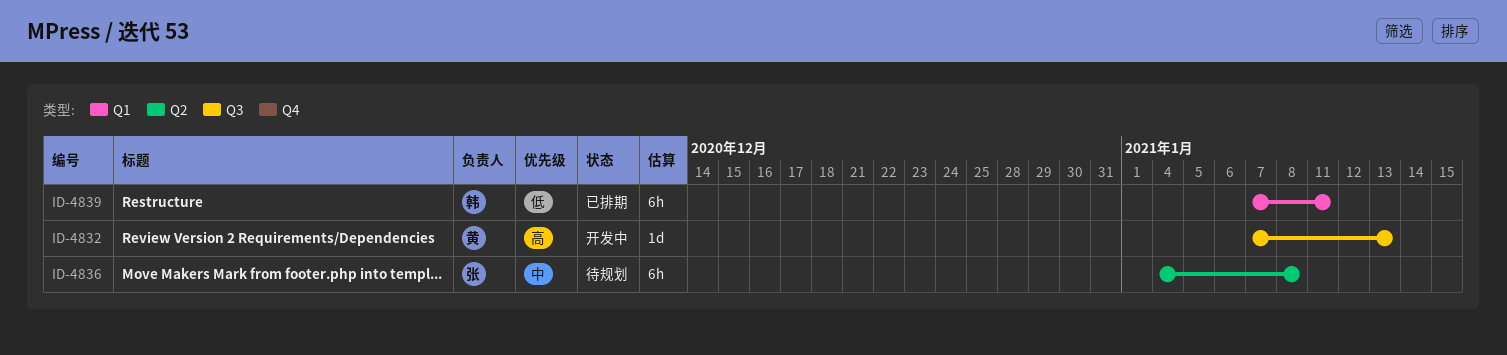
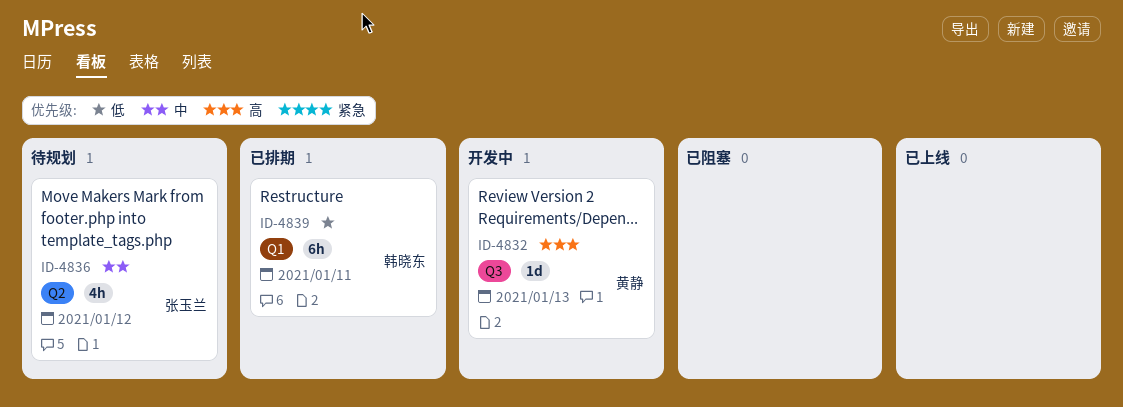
ID-4836, estimate: 6h -> 4h
ID-4836, due: Jan 8 -> Jan 12

